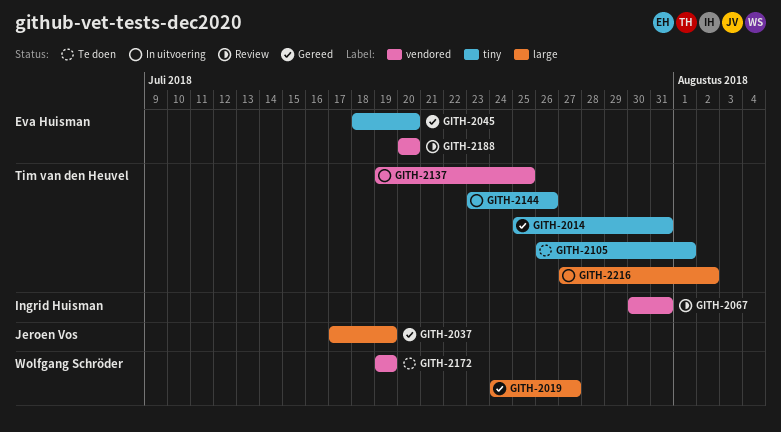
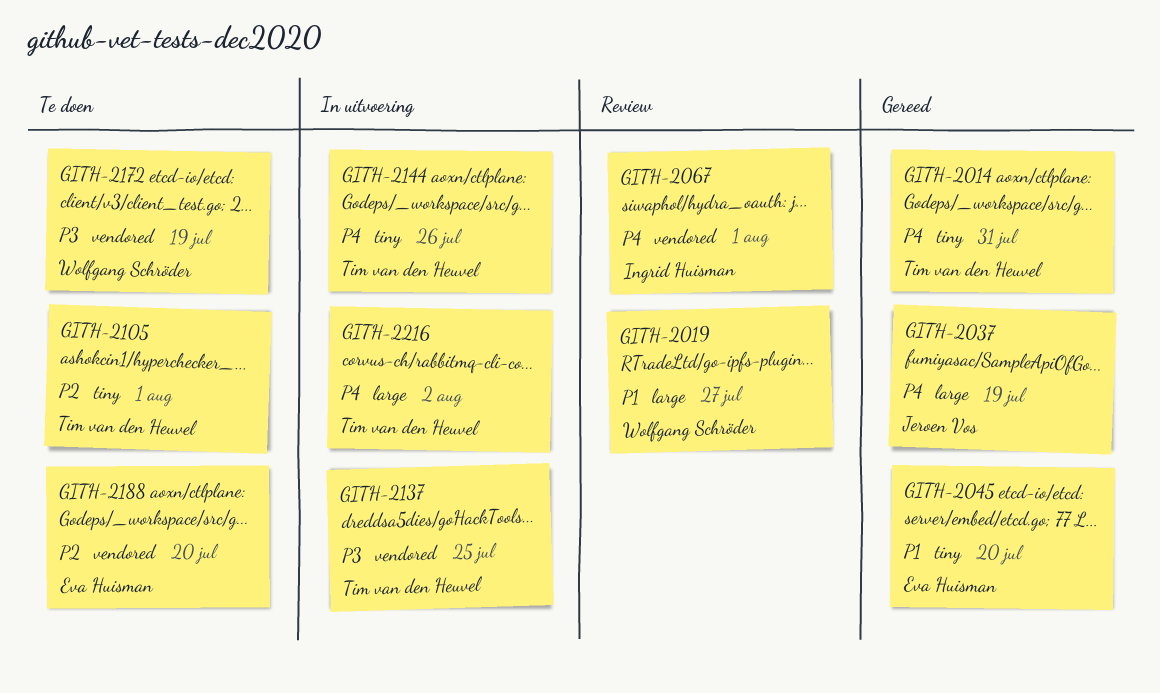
GITH-2019, status: Gereed -> Review
GITH-2067, due: Jul 31 -> Aug 1
GITH-2188, status: Review -> Te doen

